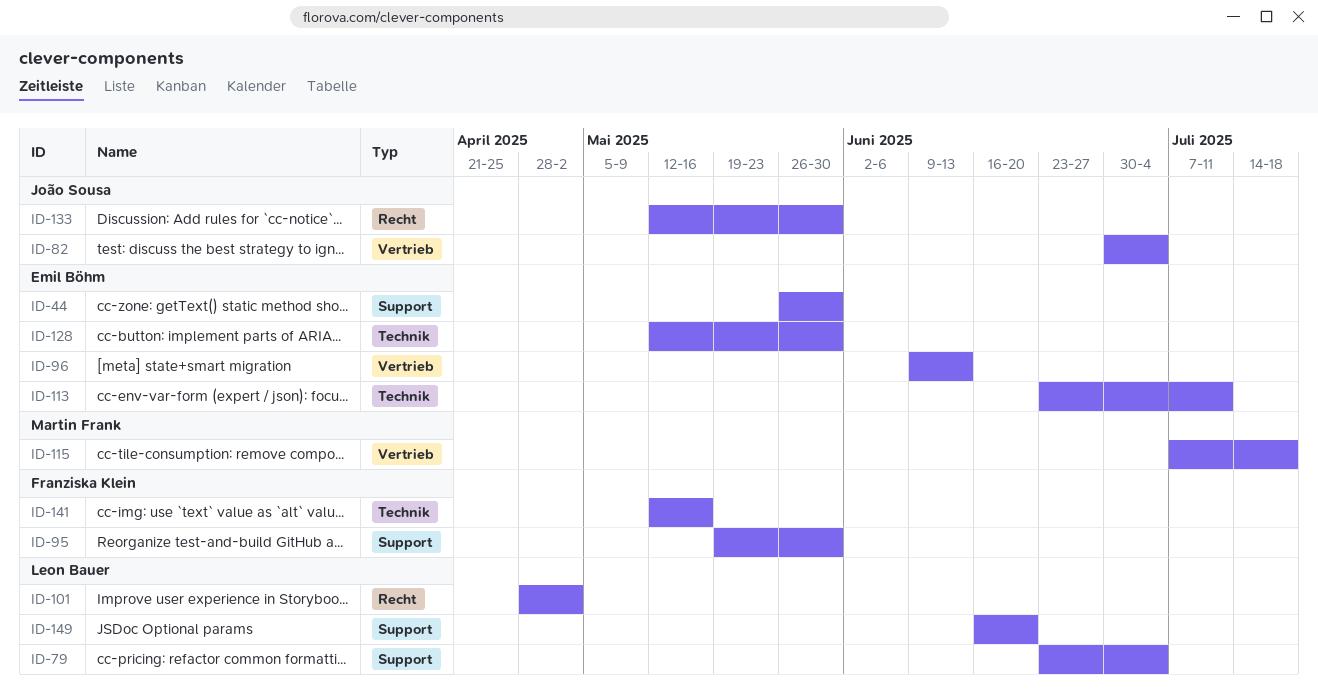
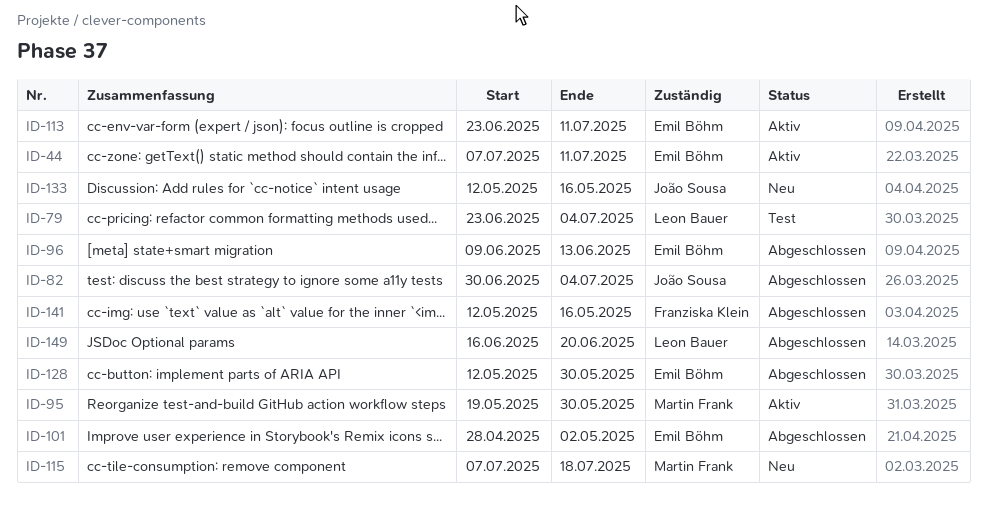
ID-44, start: May 26 -> Jul 7
ID-44, due: May 30 -> Jul 11
ID-95, owner: Franziska Klein -> Martin Frank
ID-101, owner: Leon Bauer -> Emil Böhm
ID-133, due: May 30 -> May 16

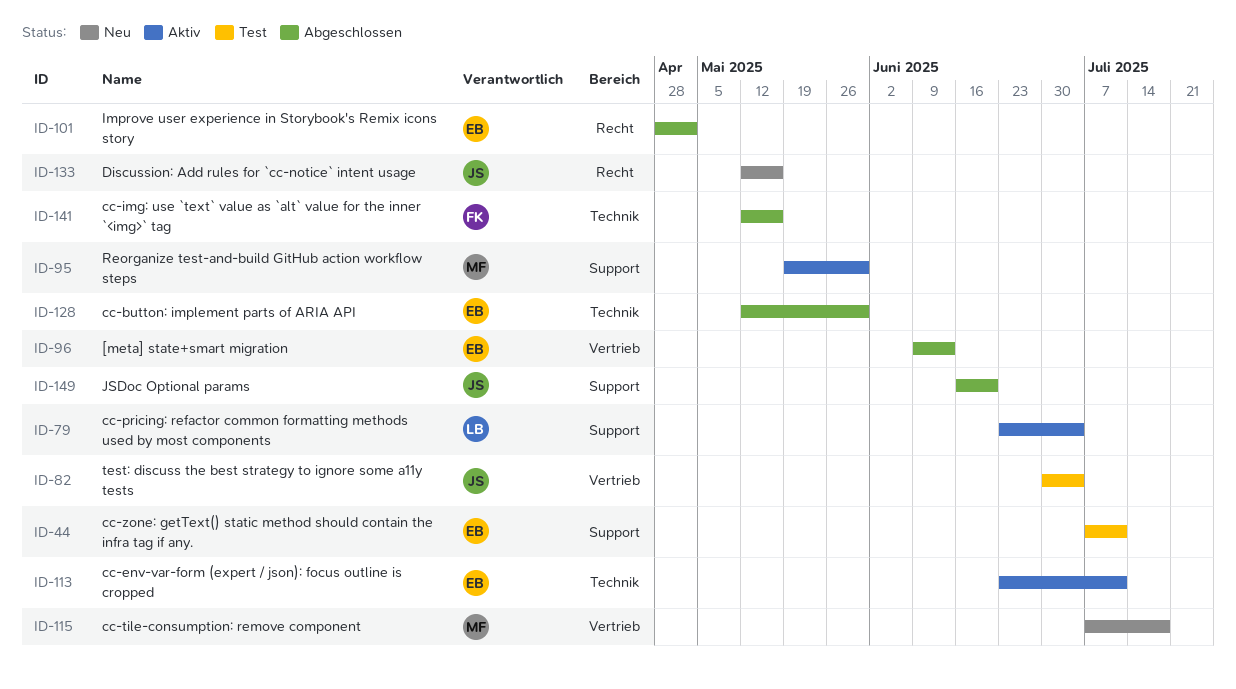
ID-44, status: Aktiv -> Test
ID-79, status: Test -> Aktiv
ID-82, status: Abgeschlossen -> Test
ID-149, owner: Leon Bauer -> João Sousa

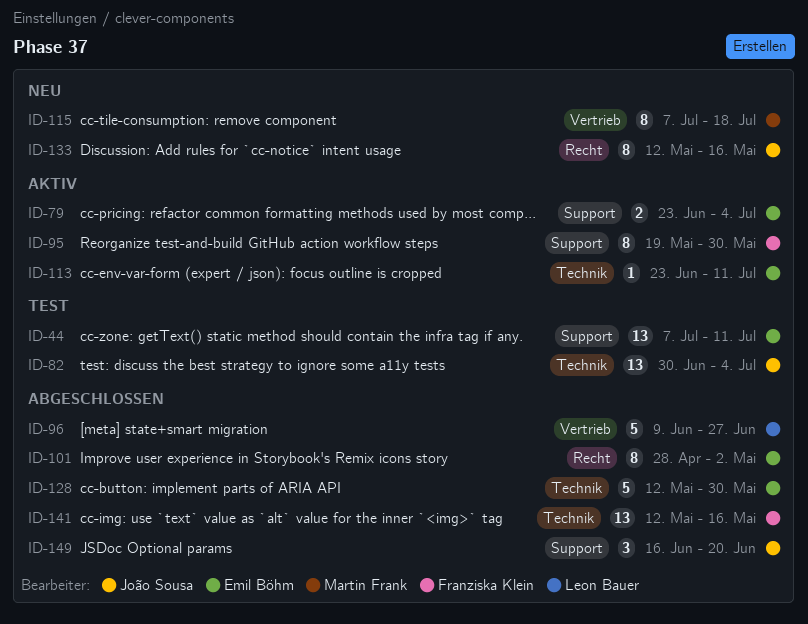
ID-79, owner: Leon Bauer -> Emil Böhm
ID-82, label: Vertrieb -> Technik
ID-95, owner: Martin Frank -> Franziska Klein
ID-96, owner: Emil Böhm -> Leon Bauer
ID-96, due: Jun 13 -> Jun 27

